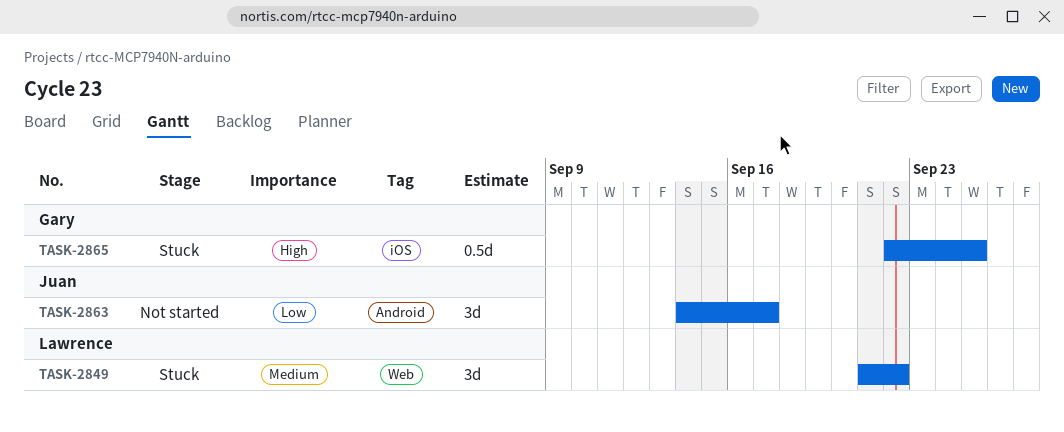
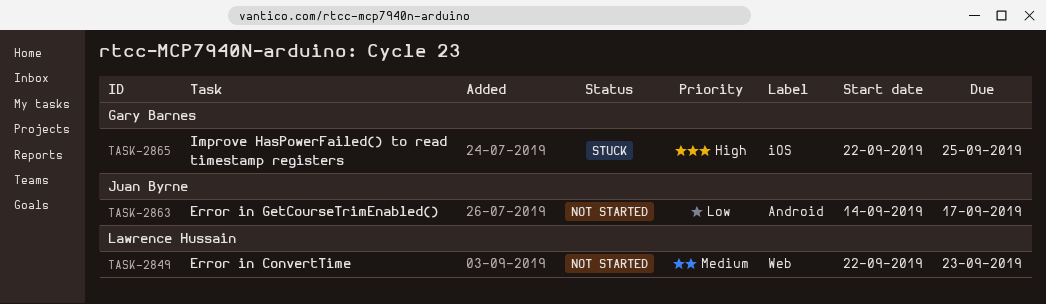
TASK-2849, status: Stuck -> Not started
TASK-2849, start: Sep 21 -> Sep 22
TASK-2849, due: Sep 22 -> Sep 23

